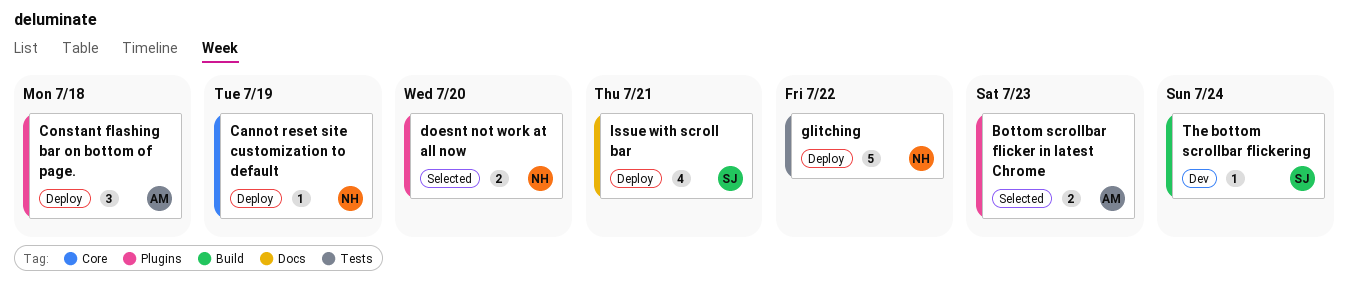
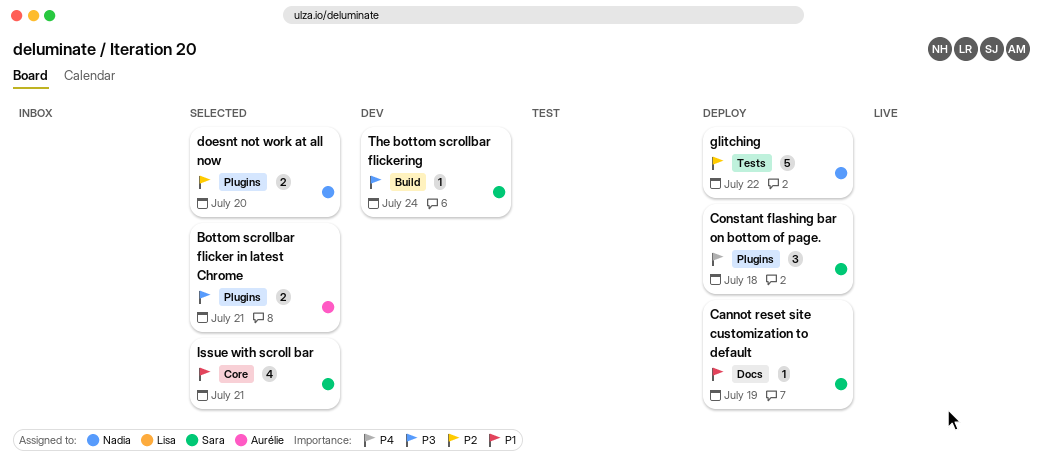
Bottom scrollbar flicker in latest Chrome, due: Jul 23 -> Jul 21
Cannot reset site customization to default, owner: Nadia -> Sara
Cannot reset site customization to default, label: Core -> Docs
Constant flashing bar on bottom of page., owner: Aurélie -> Sara
Issue with scroll bar, status: Deploy -> Selected
Issue with scroll bar, label: Docs -> Core

